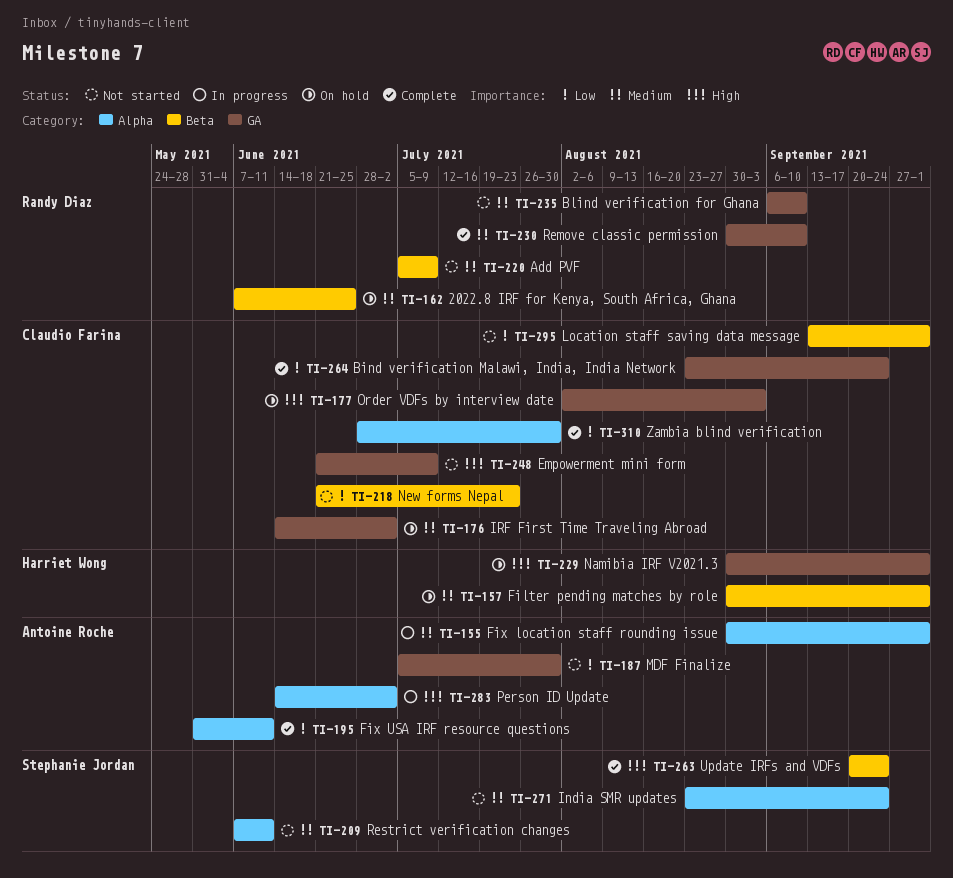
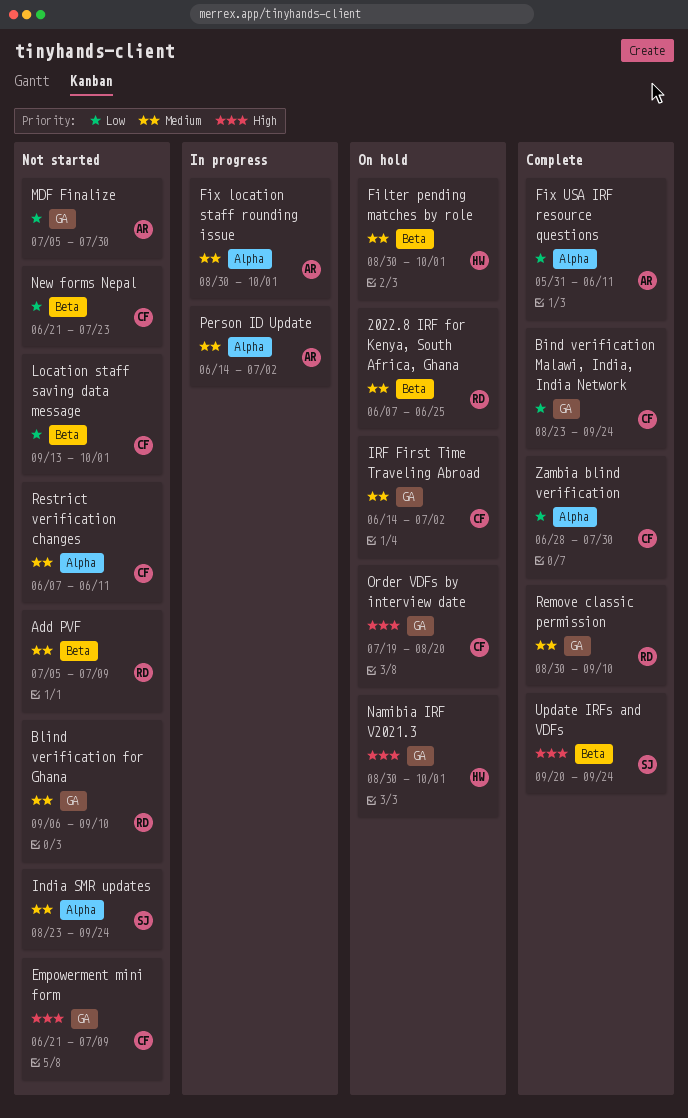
Order VDFs by interview date, start: Aug 2 -> Jul 19
Order VDFs by interview date, due: Sep 3 -> Aug 20
Person ID Update, priority: High -> Medium
Restrict verification changes, owner: Stephanie Jordan -> Claudio Farina

